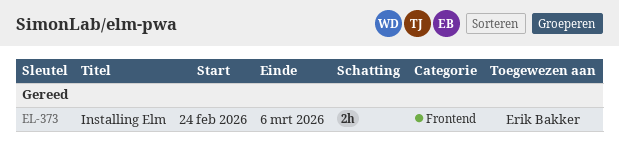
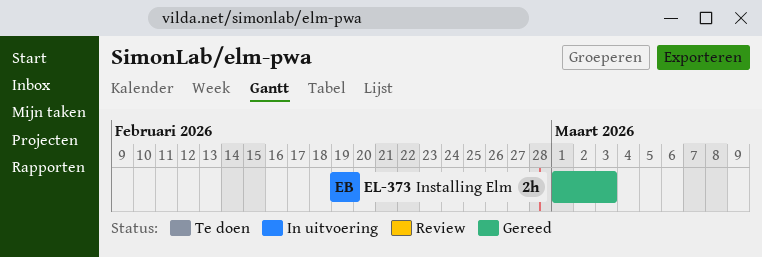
EL-373, start: Feb 24 -> Mar 1
EL-373, due: Mar 6 -> Mar 3

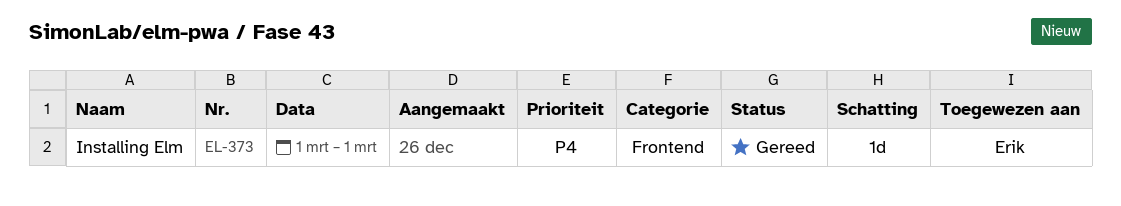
EL-373, estimate: 2h -> 1d
EL-373, due: Mar 3 -> Mar 1

